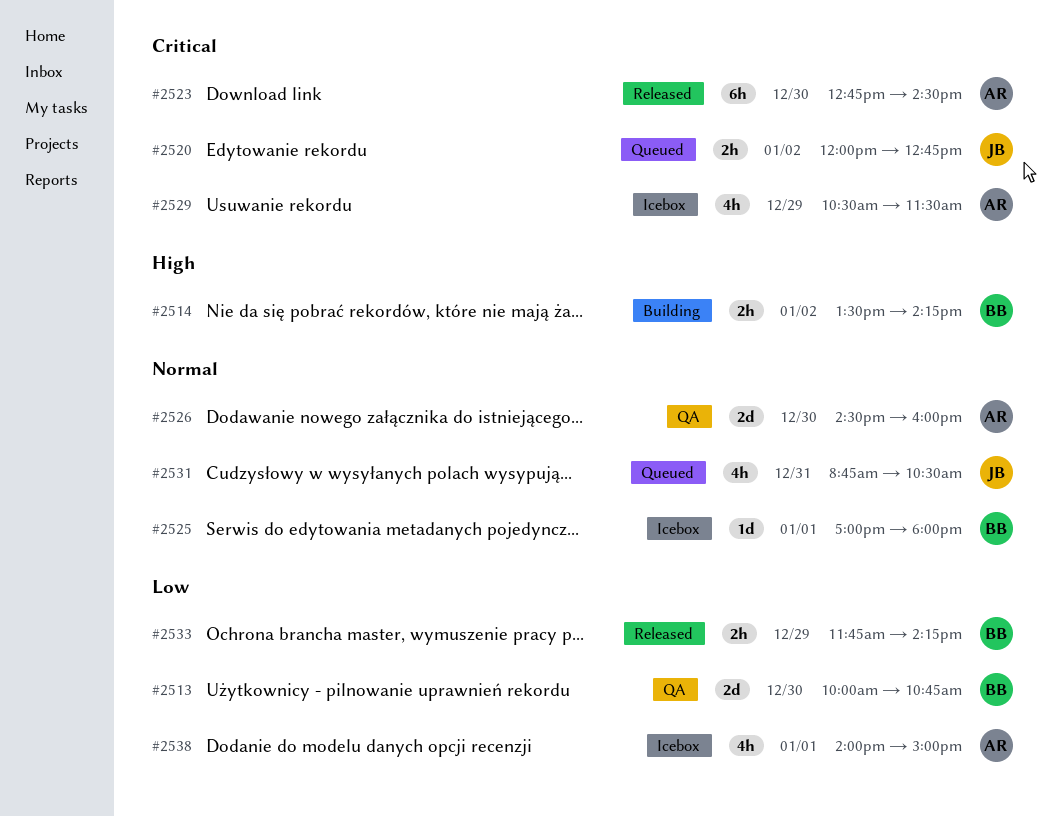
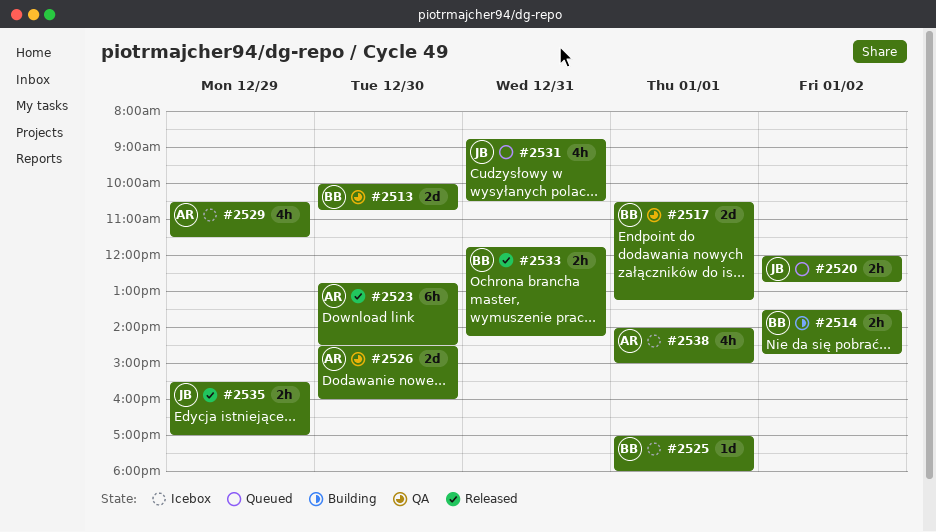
#2514, ends: 14:15 -> 14:45
#2517: none -> present
#2533, day: Dec 29 -> Dec 31
#2535: none -> present

